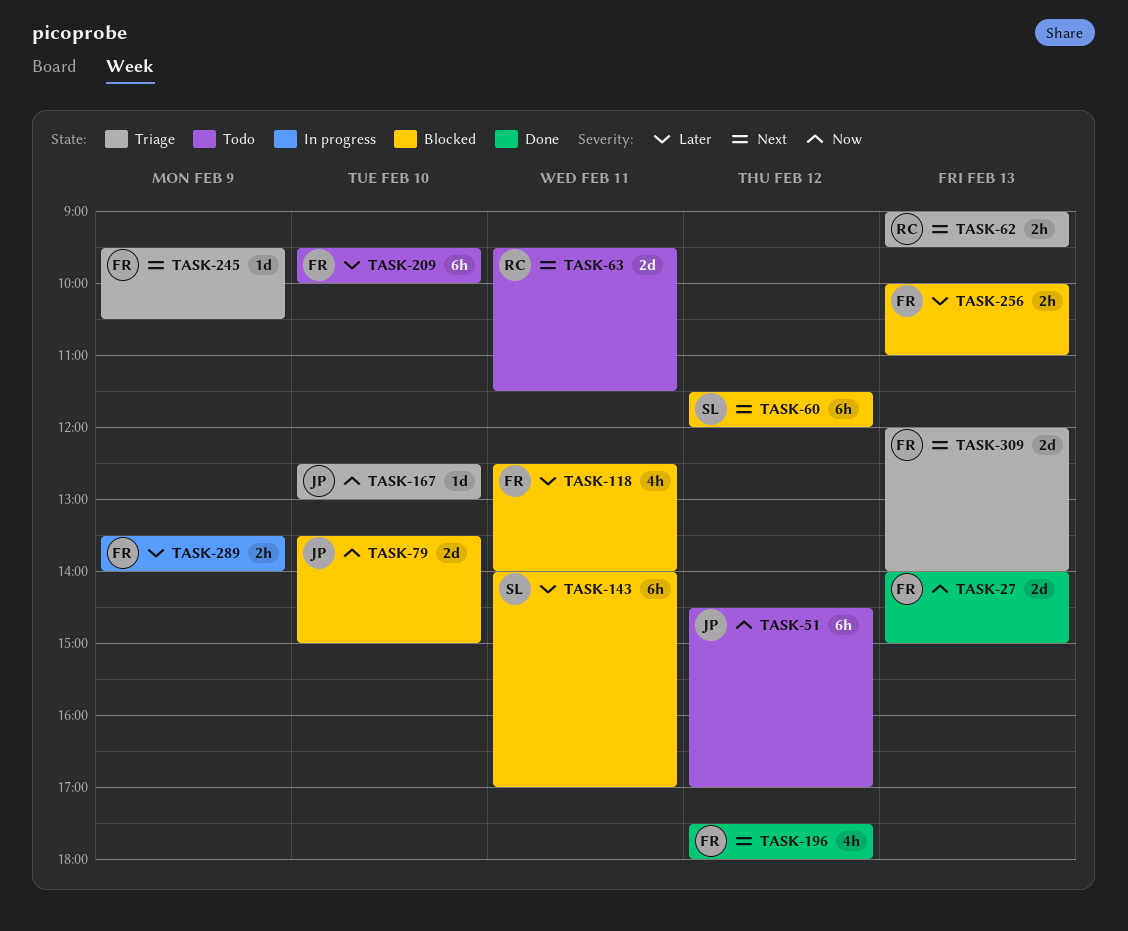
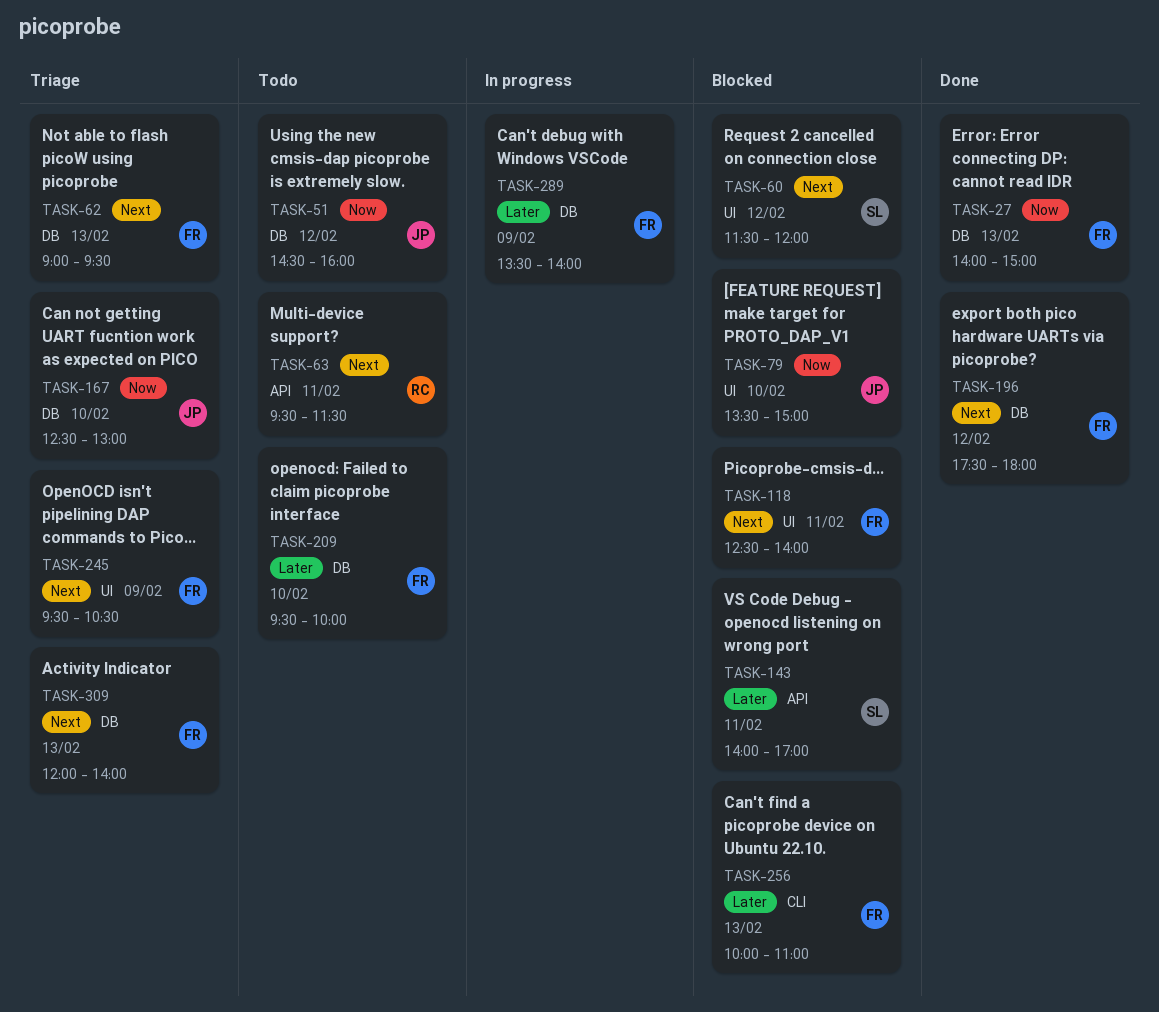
TASK-51, ends: 17:00 -> 16:00
TASK-62, owner: RC -> FR
TASK-118, priority: Later -> Next

